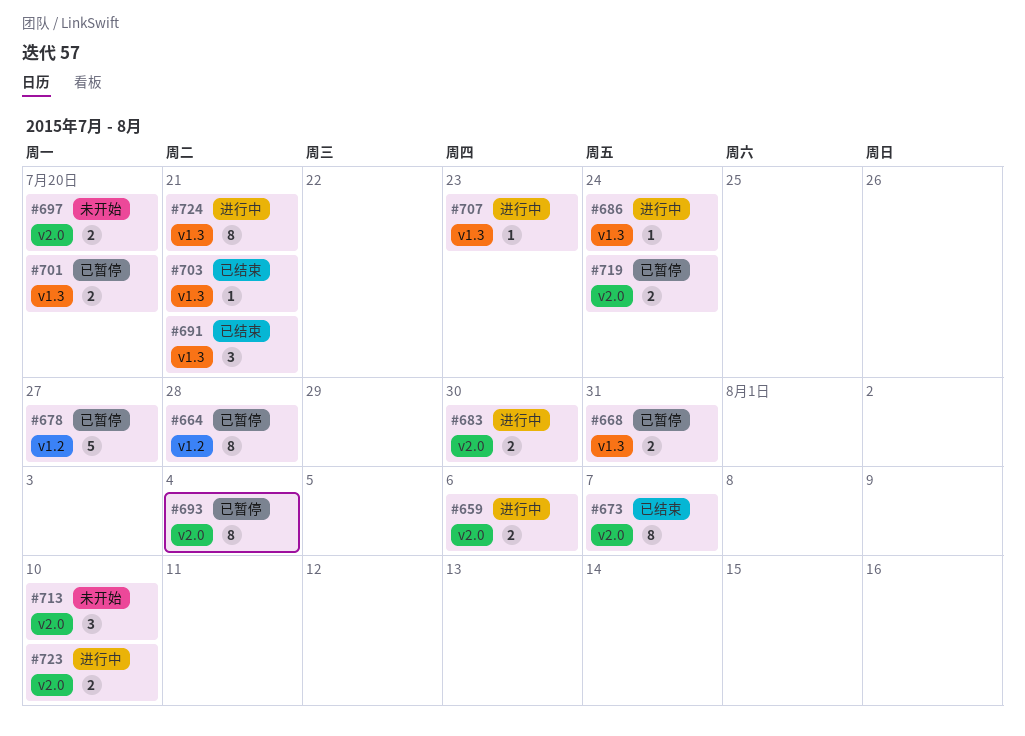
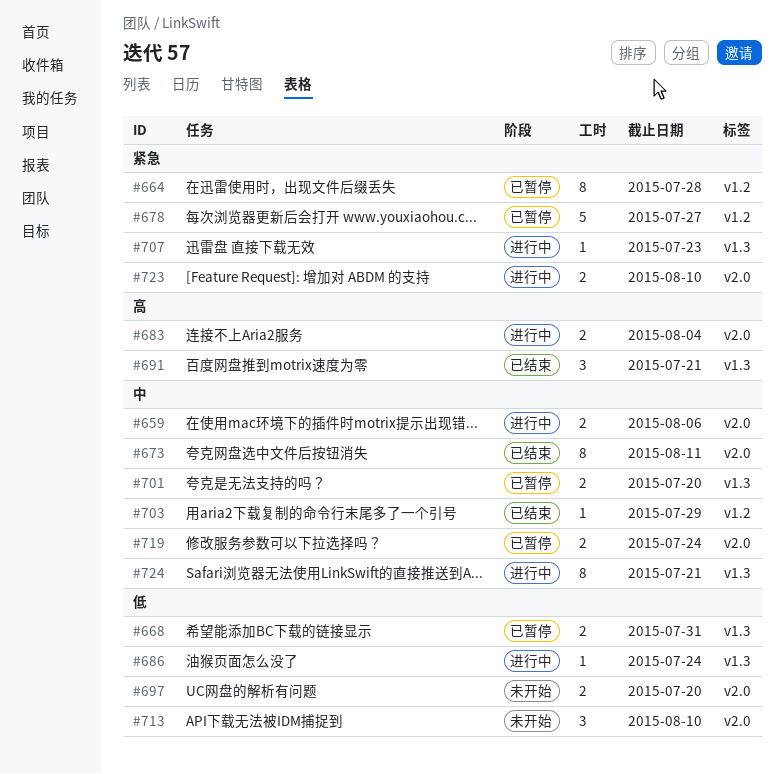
#673, due: Aug 7 -> Aug 11
#683, due: Jul 30 -> Aug 4
#693: present -> none
#703, label: v1.3 -> v1.2
#703, due: Jul 21 -> Jul 29

